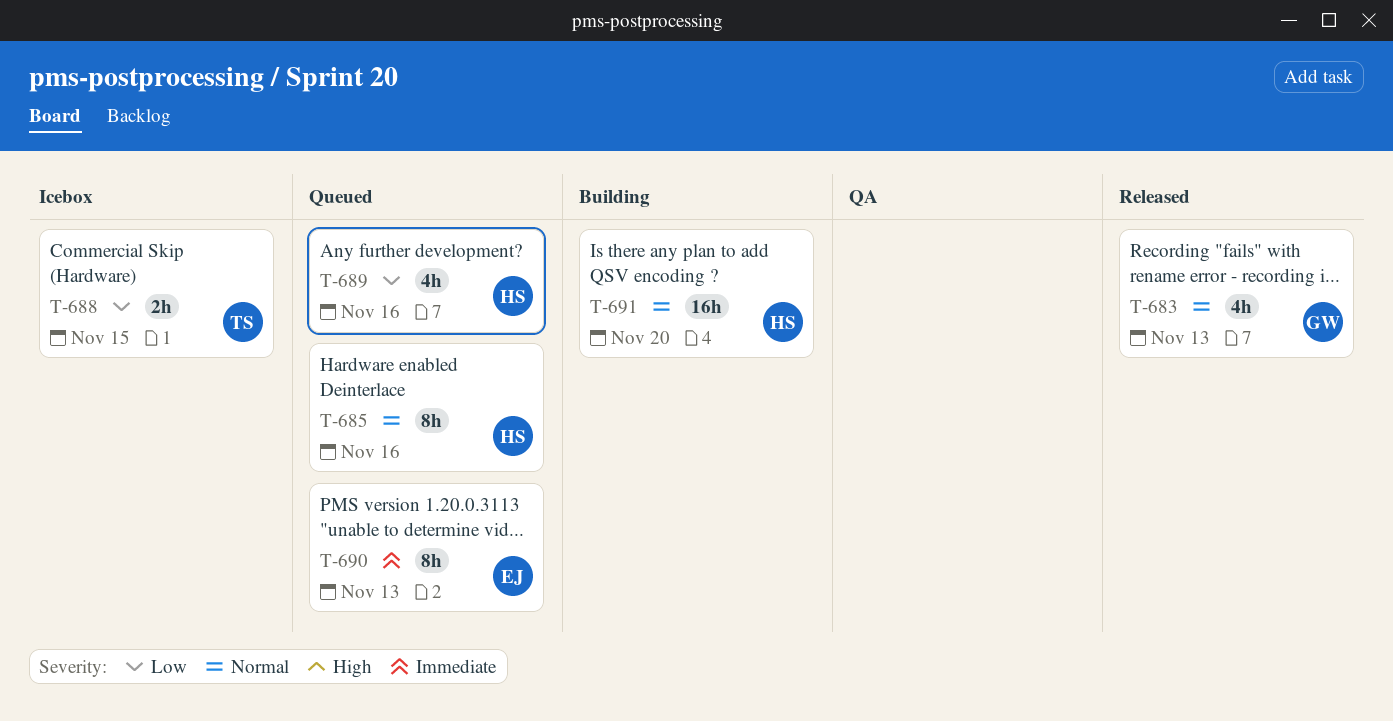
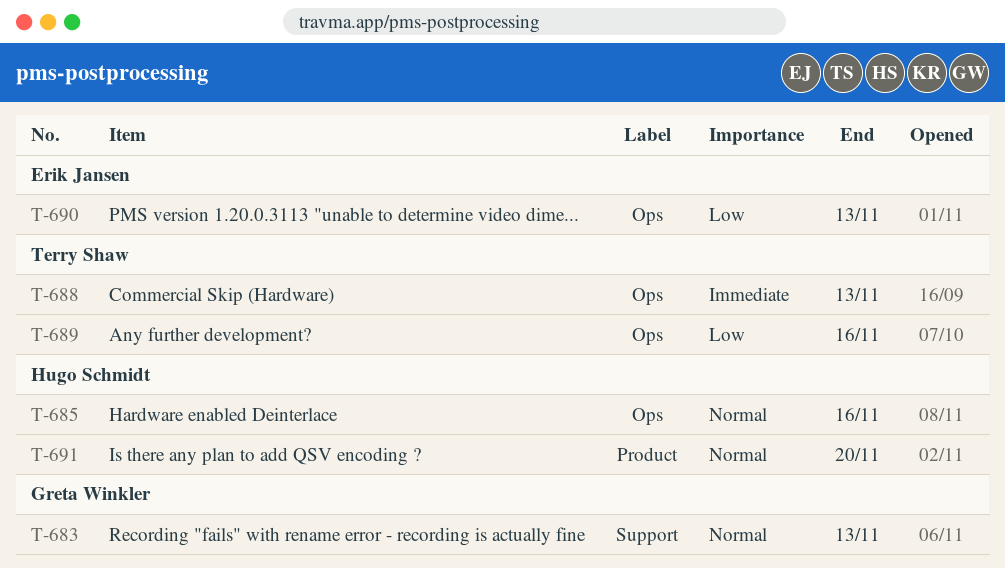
T-688, priority: Low -> Immediate
T-688, due: Nov 15 -> Nov 13
T-689, owner: Hugo Schmidt -> Terry Shaw
T-690, priority: Immediate -> Low

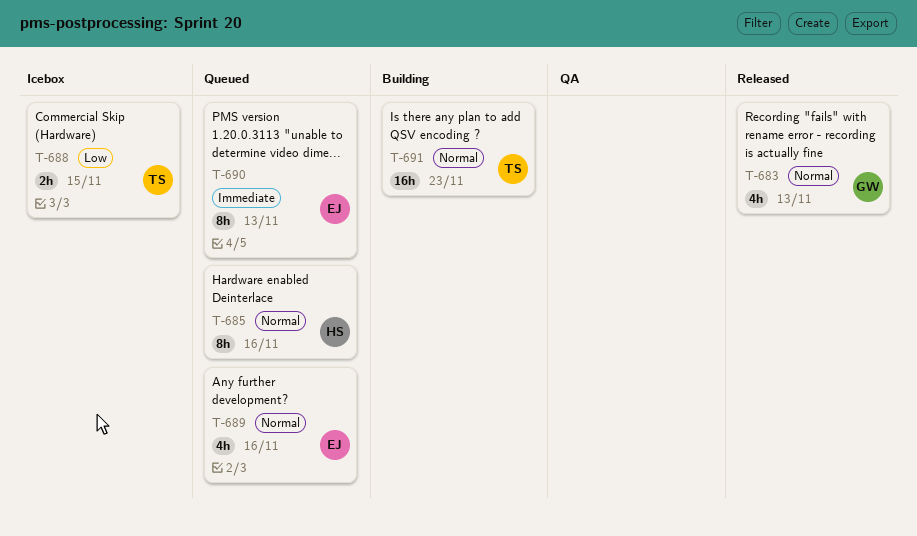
T-688, priority: Immediate -> Low
T-688, due: Nov 13 -> Nov 15
T-689, owner: Terry Shaw -> Erik Jansen
T-689, priority: Low -> Normal
T-690, priority: Low -> Immediate
T-691, owner: Hugo Schmidt -> Terry Shaw
T-691, due: Nov 20 -> Nov 23

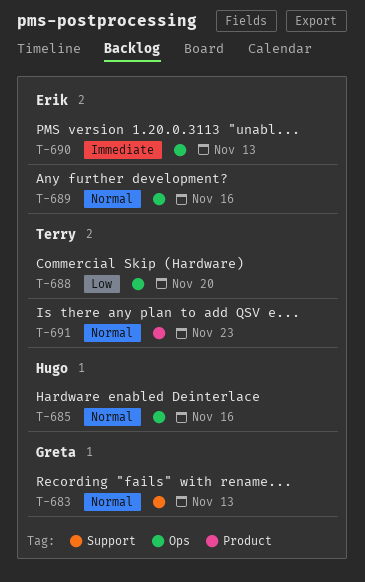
T-688, due: Nov 15 -> Nov 20

